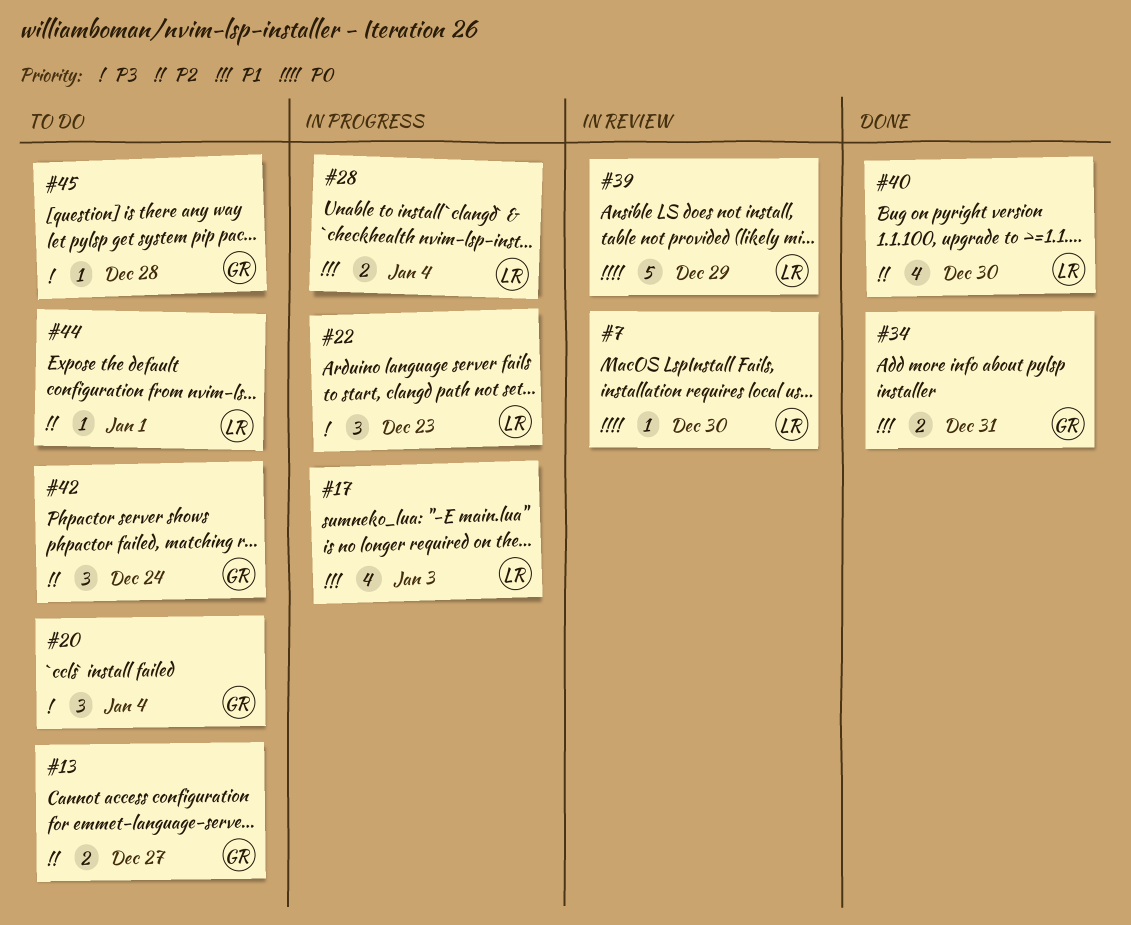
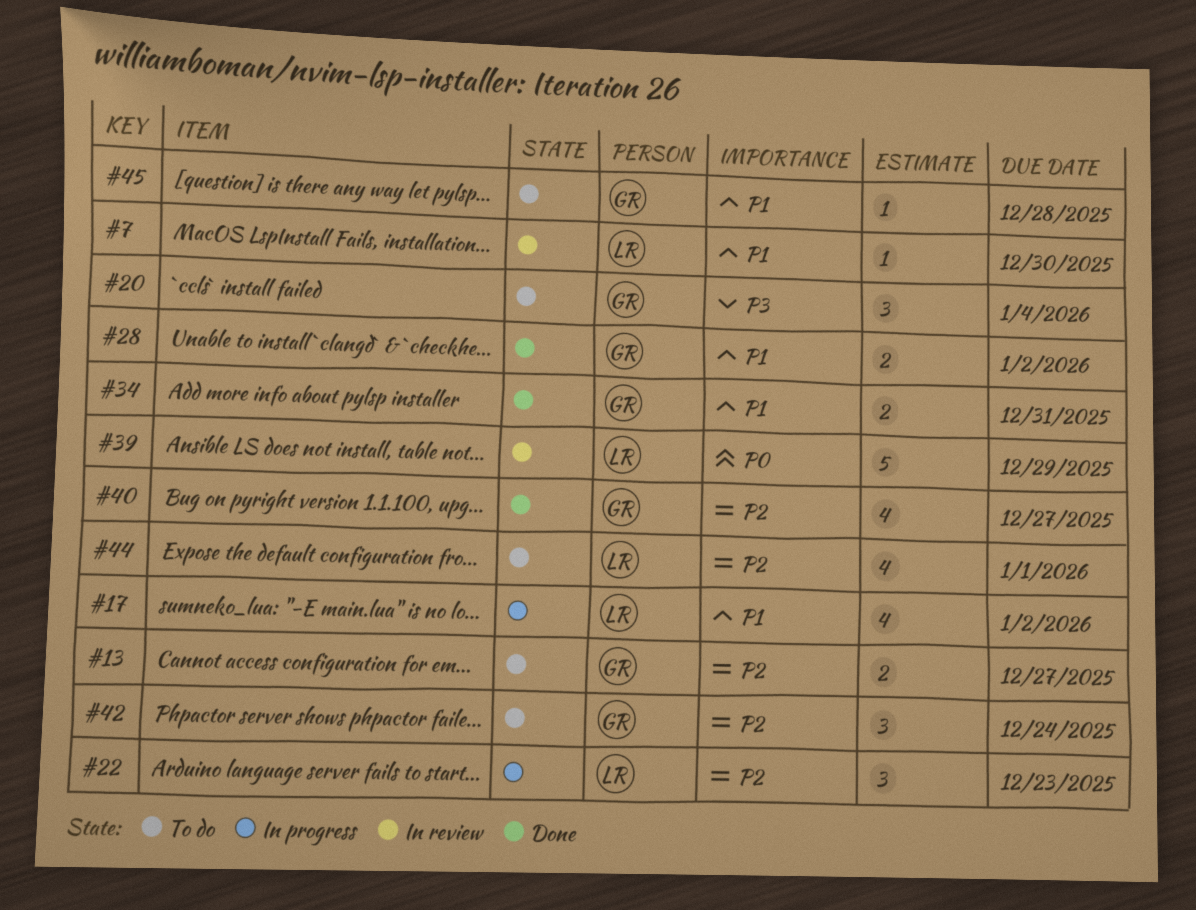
#7, priority: P0 -> P1
#17, due: Jan 3 -> Jan 2
#22, priority: P3 -> P2
#28, status: In progress -> Done
#28, owner: LR -> GR
#28, due: Jan 4 -> Jan 2
#40, owner: LR -> GR
#40, due: Dec 30 -> Dec 27
#44, estimate: 1 -> 4
#45, priority: P3 -> P1

